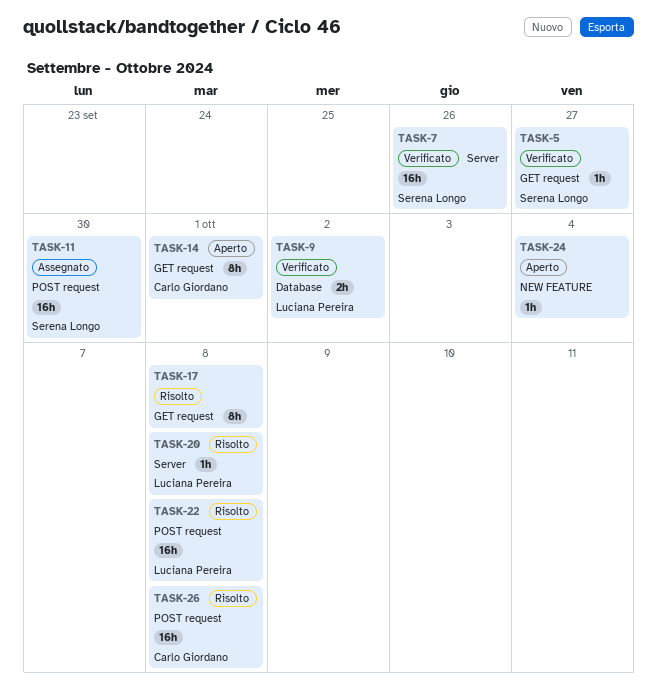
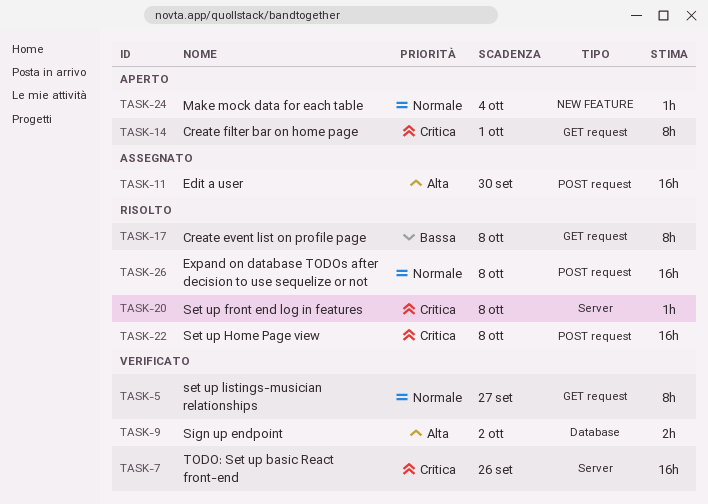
TASK-5, estimate: 1h -> 8h

